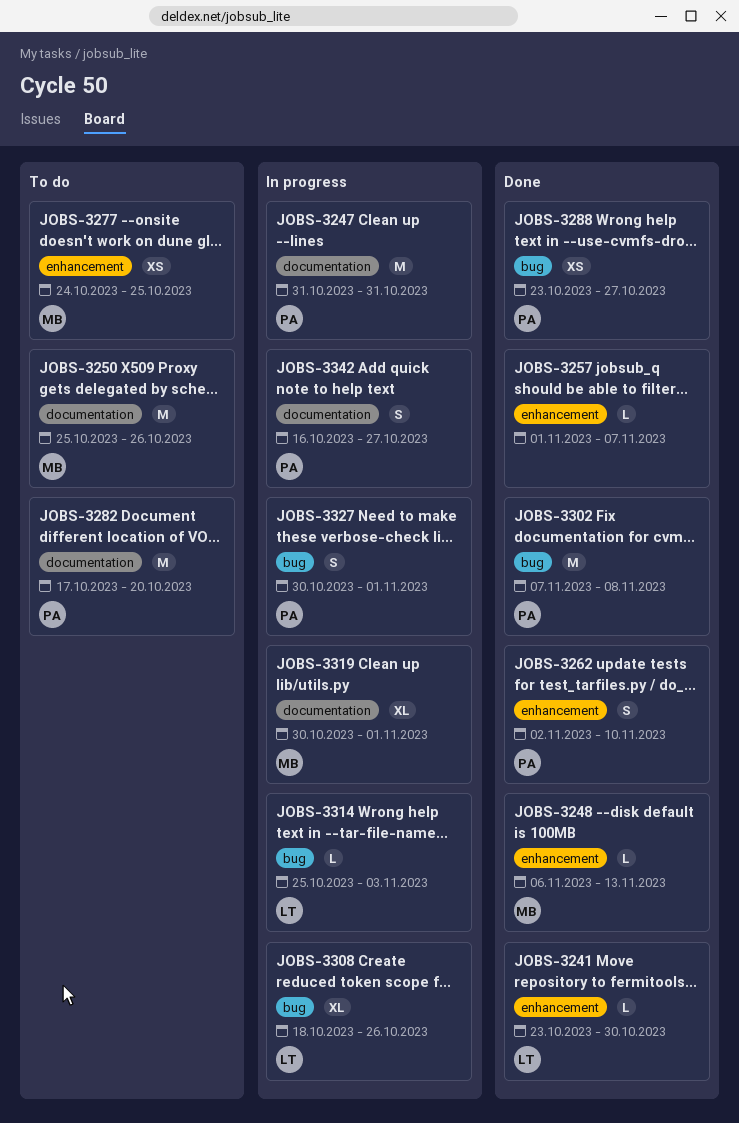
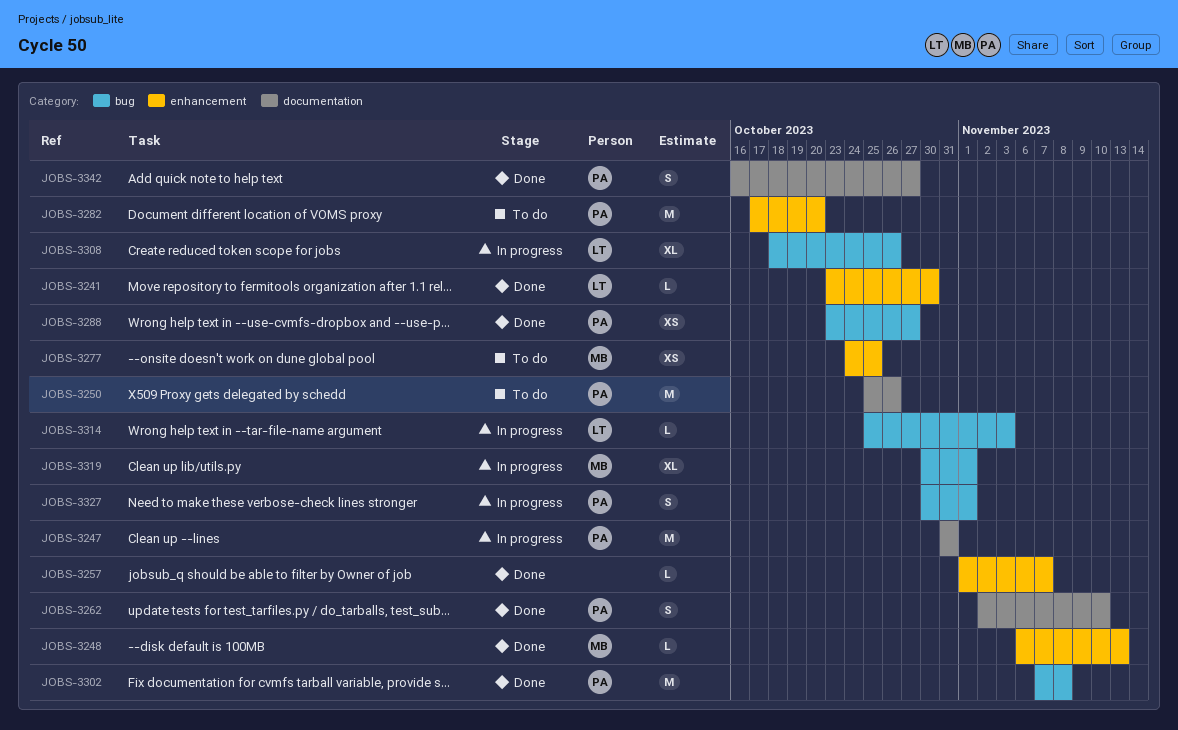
JOBS-3250, owner: MB -> PA
JOBS-3262, label: enhancement -> documentation
JOBS-3282, label: documentation -> enhancement
JOBS-3319, label: documentation -> bug
JOBS-3342, status: In progress -> Done

